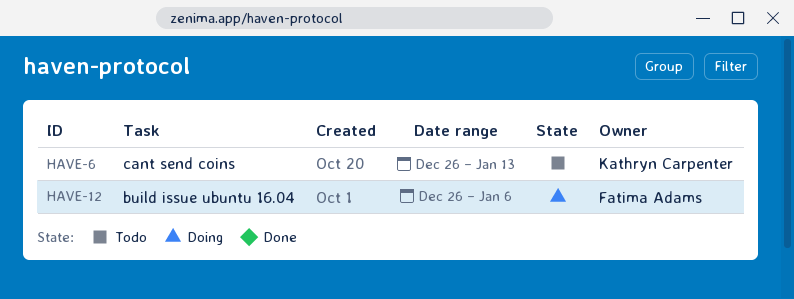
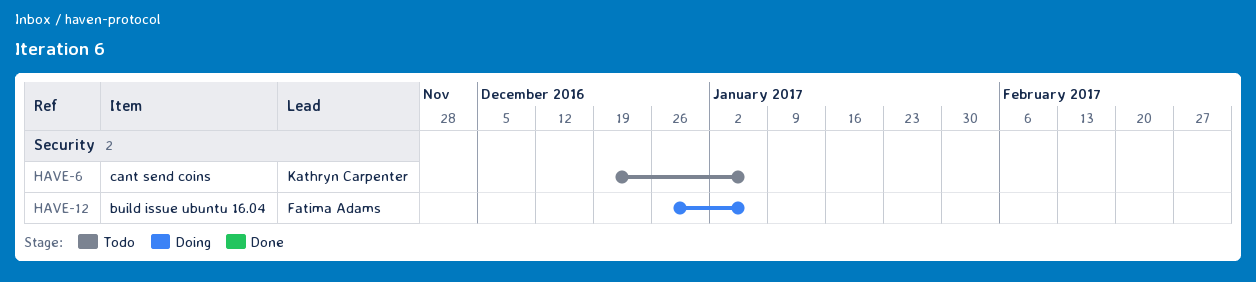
HAVE-6, start: Dec 26 -> Dec 19
HAVE-6, due: Jan 13 -> Jan 6

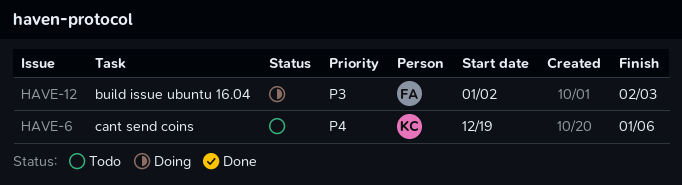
HAVE-12, start: Dec 26 -> Jan 2
HAVE-12, due: Jan 6 -> Feb 3

